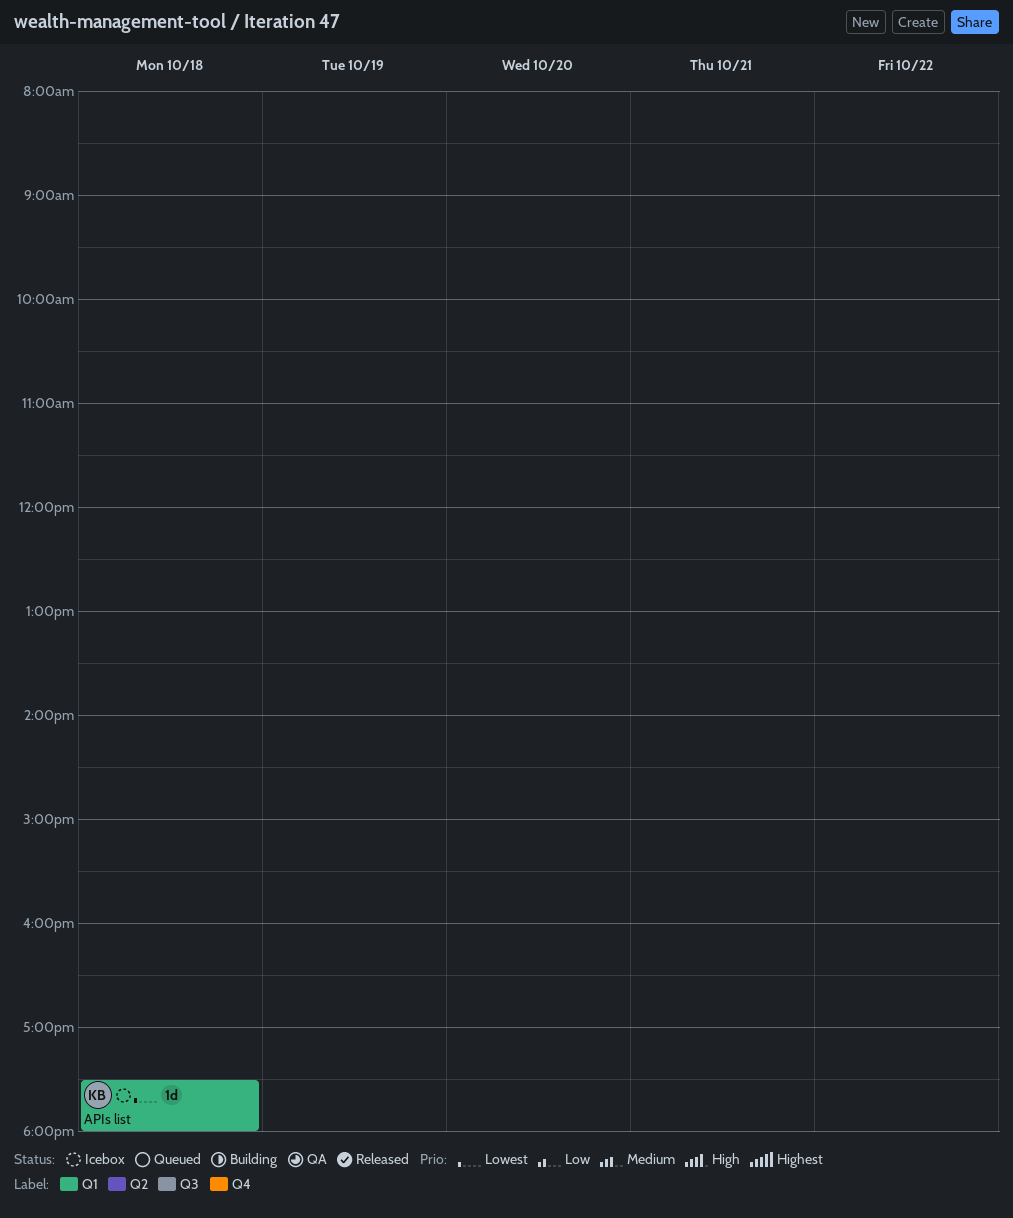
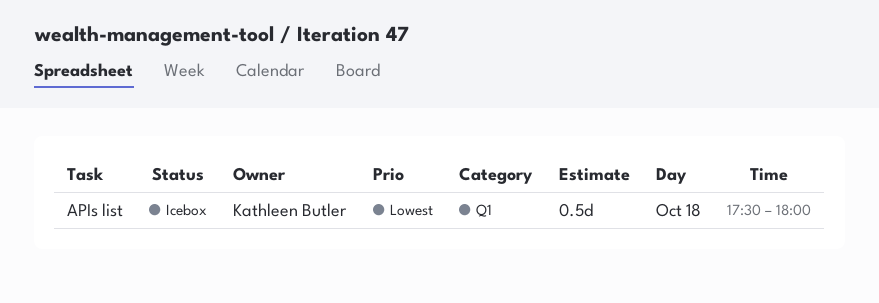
APIs list, estimate: 1d -> 0.5d

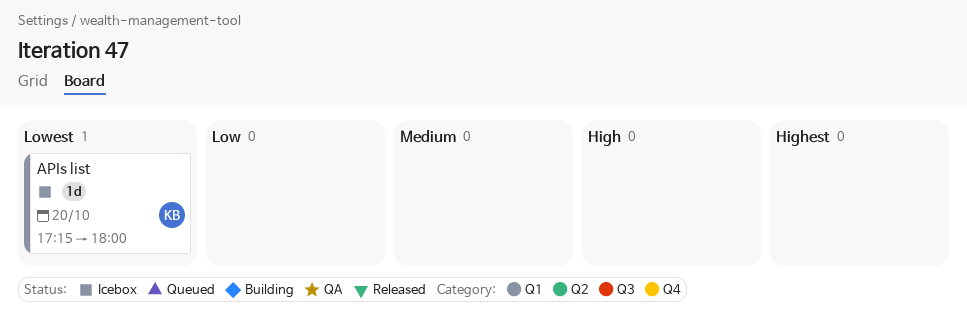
APIs list, estimate: 0.5d -> 1d
APIs list, day: Oct 18 -> Oct 20
APIs list, begins: 17:30 -> 17:15

